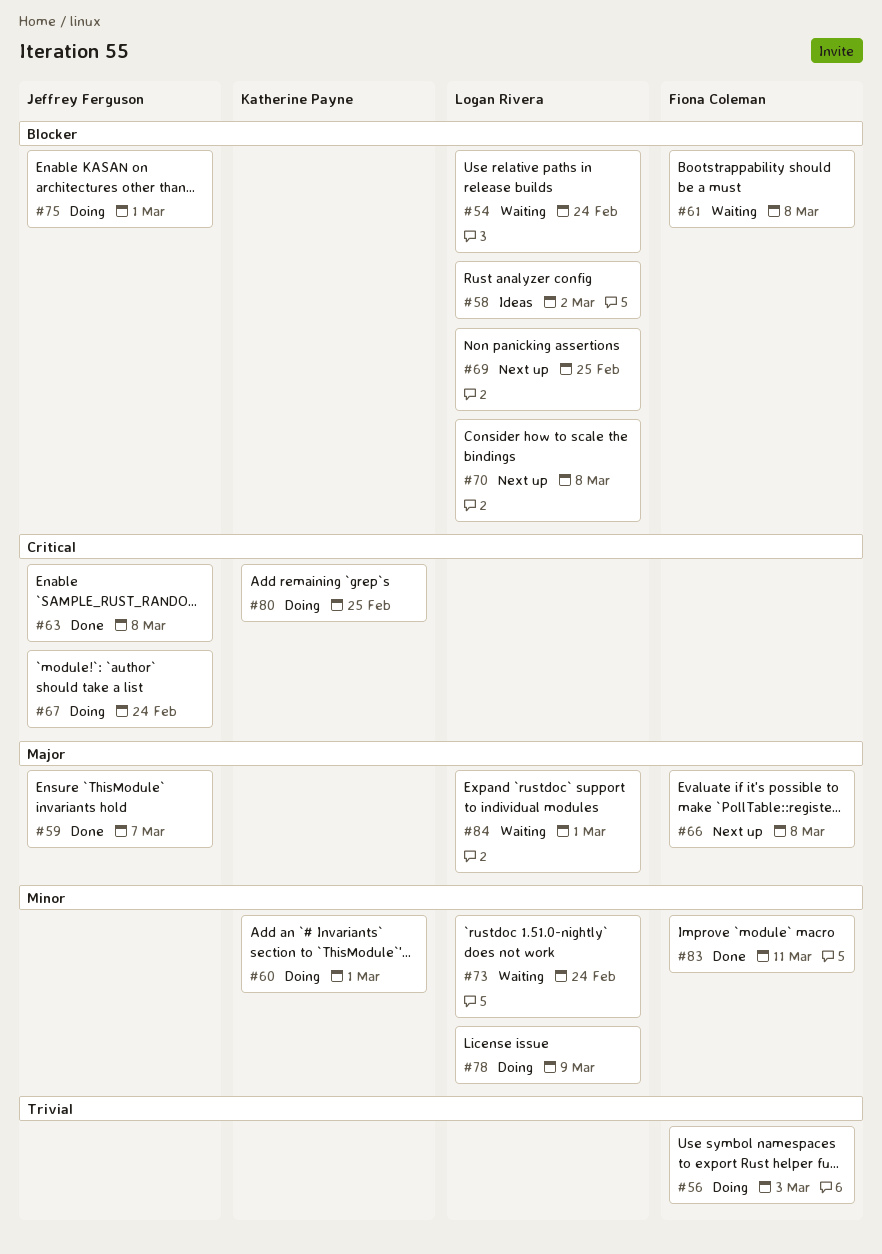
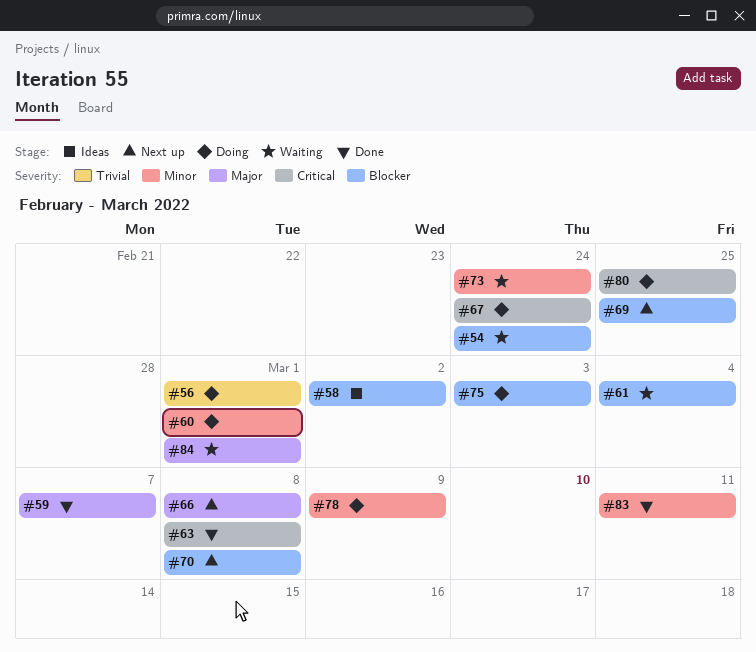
#56, due: Mar 3 -> Mar 1
#61, due: Mar 8 -> Mar 4
#75, due: Mar 1 -> Mar 3

